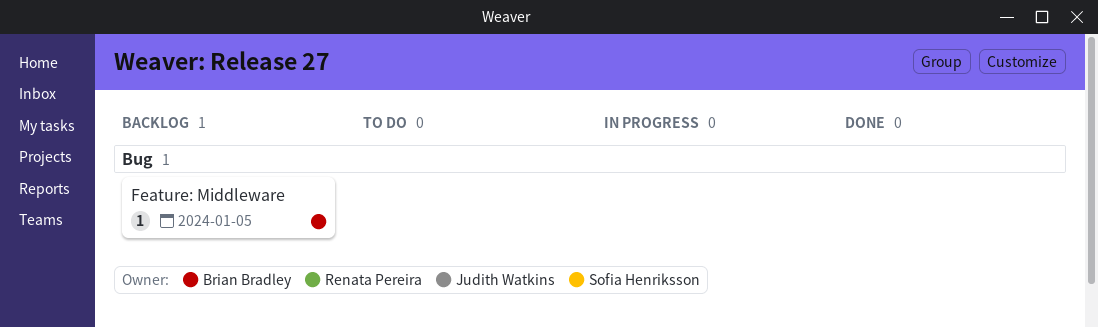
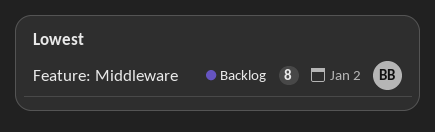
Feature: Middleware, estimate: 1 -> 8
Feature: Middleware, due: Jan 5 -> Jan 2

